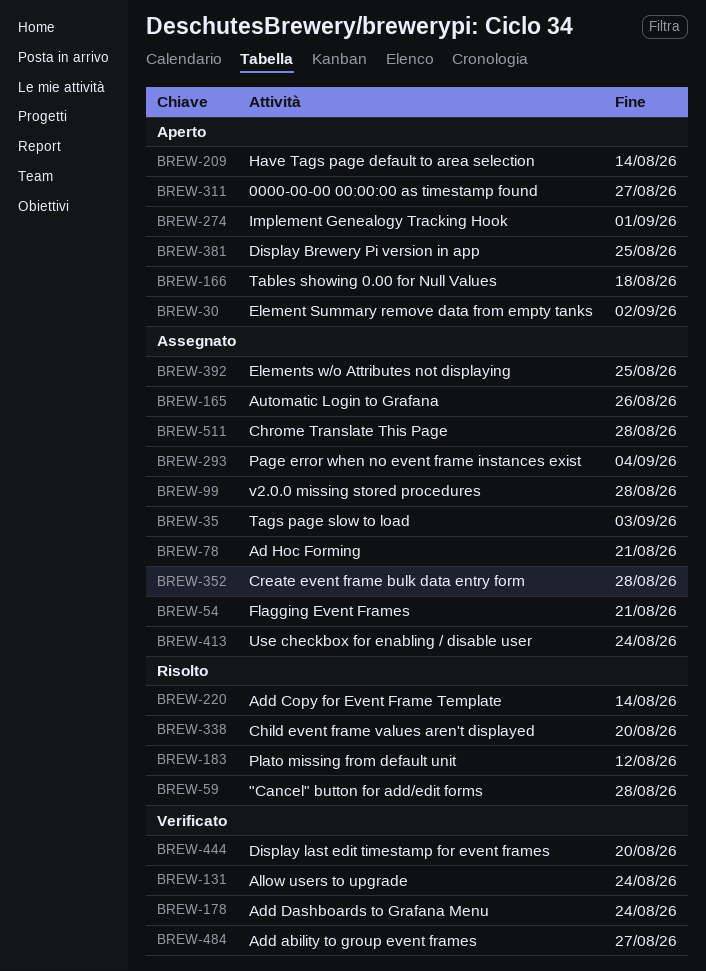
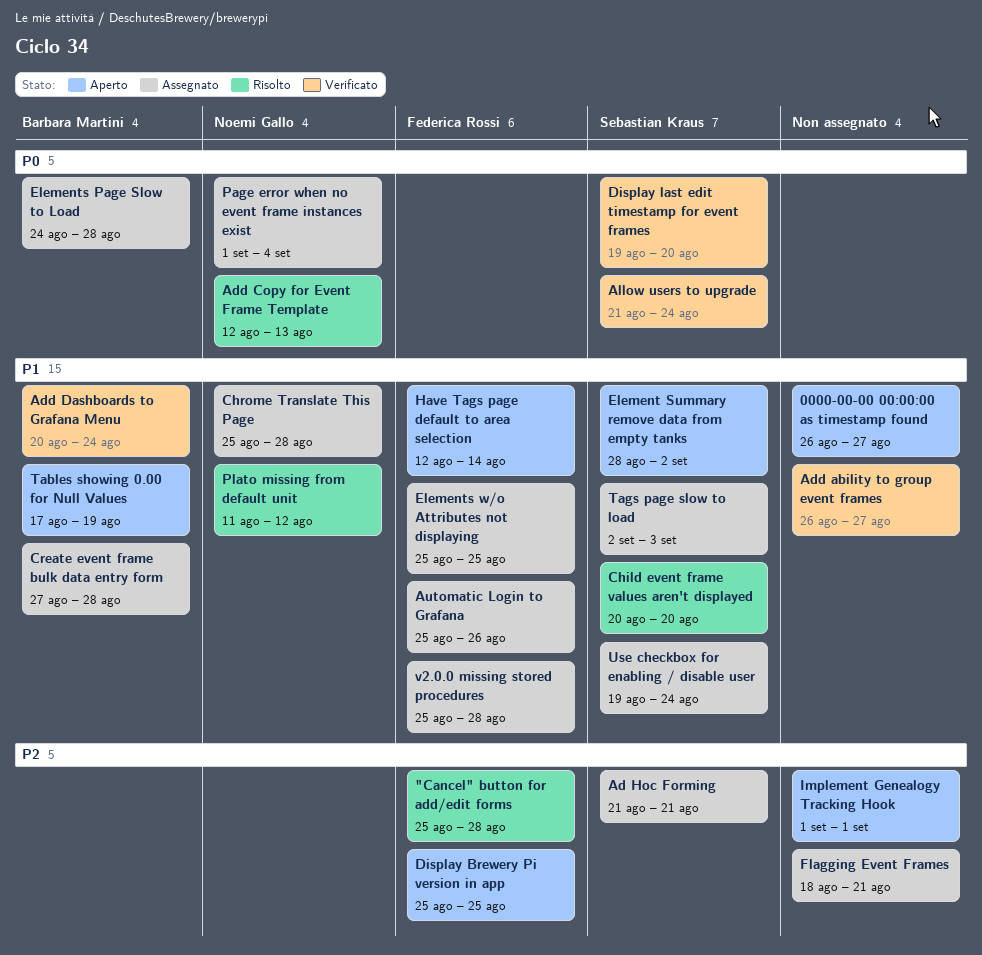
Add Copy for Event Frame Template, due: Aug 14 -> Aug 13
Elements Page Slow to Load: none -> present
Tables showing 0.00 for Null Values, due: Aug 18 -> Aug 19

